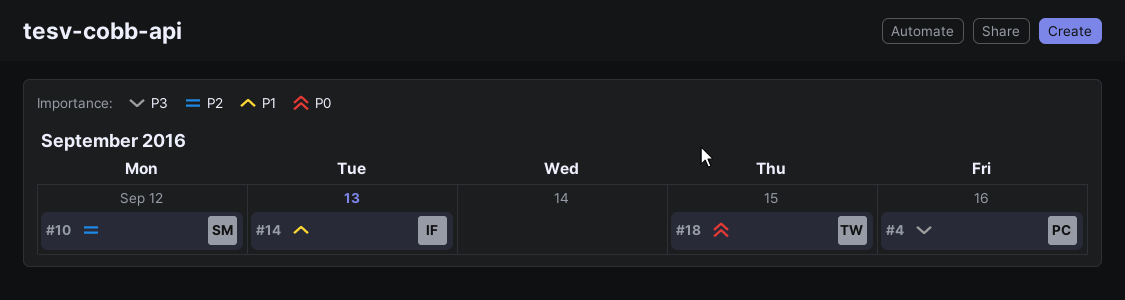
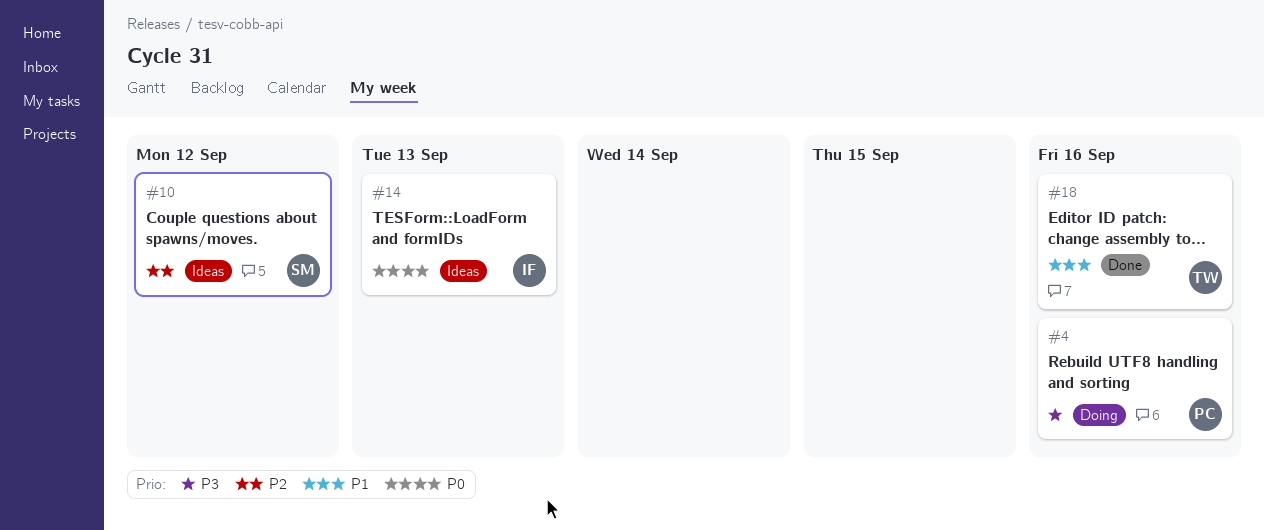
#14, priority: P1 -> P0
#18, priority: P0 -> P1
#18, due: Sep 15 -> Sep 16

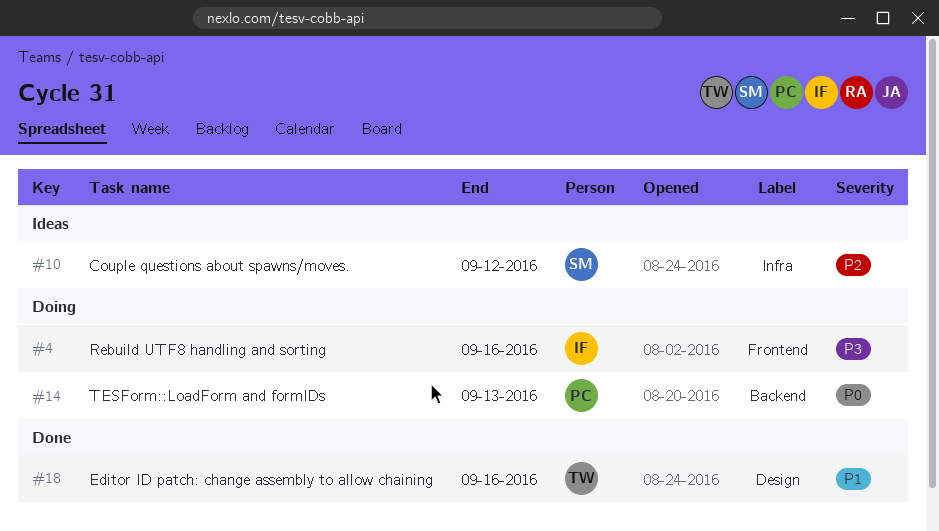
#4, owner: PC -> IF
#14, status: Ideas -> Doing
#14, owner: IF -> PC

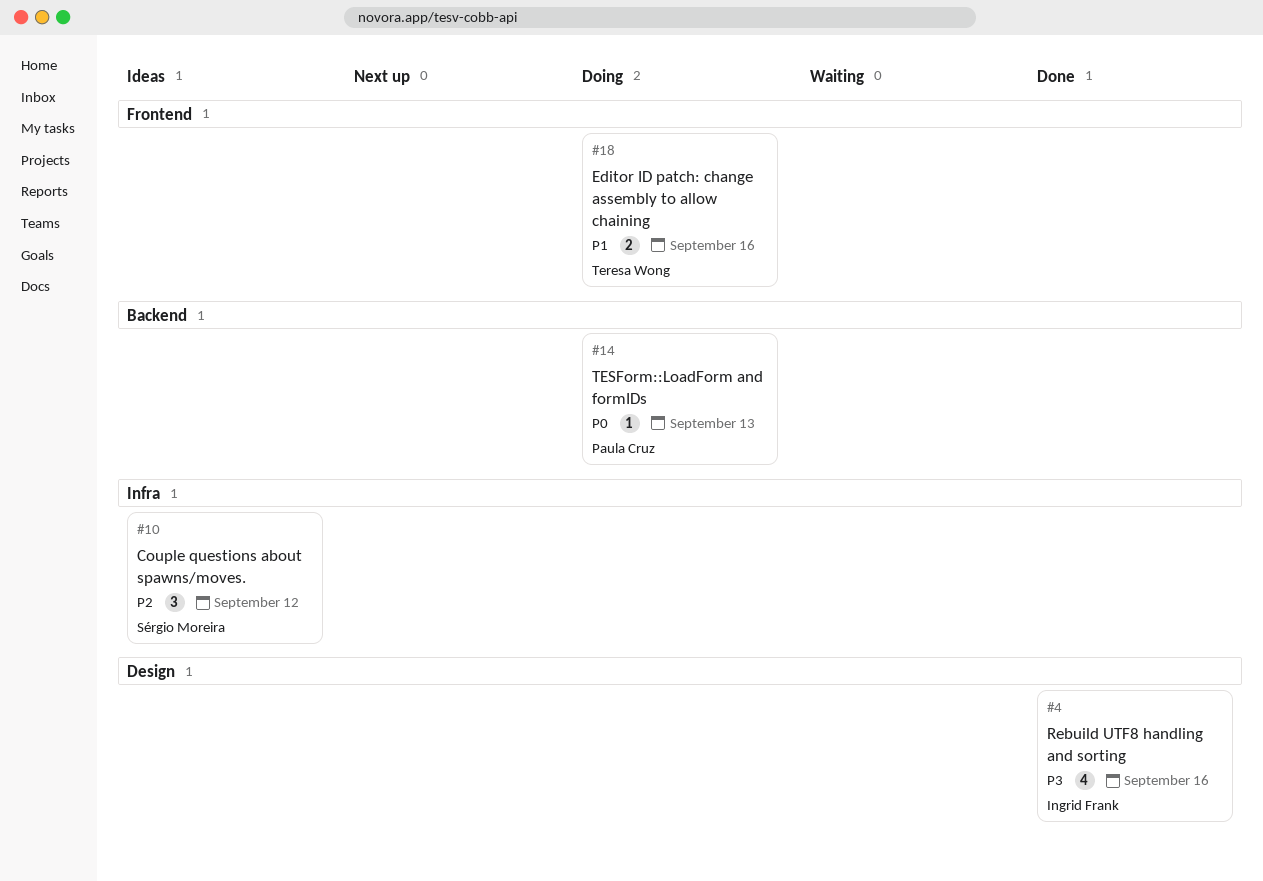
#4, status: Doing -> Done
#4, label: Frontend -> Design
#18, status: Done -> Doing
#18, label: Design -> Frontend

